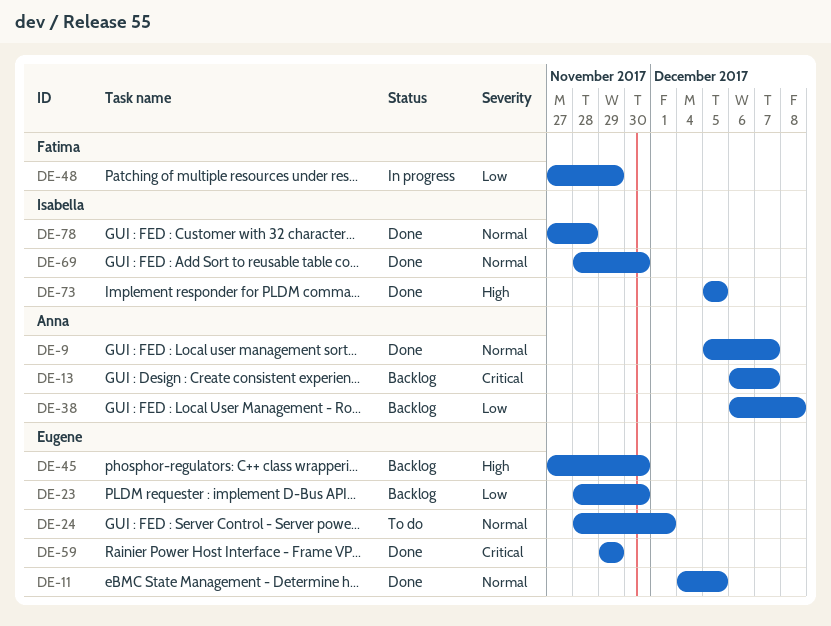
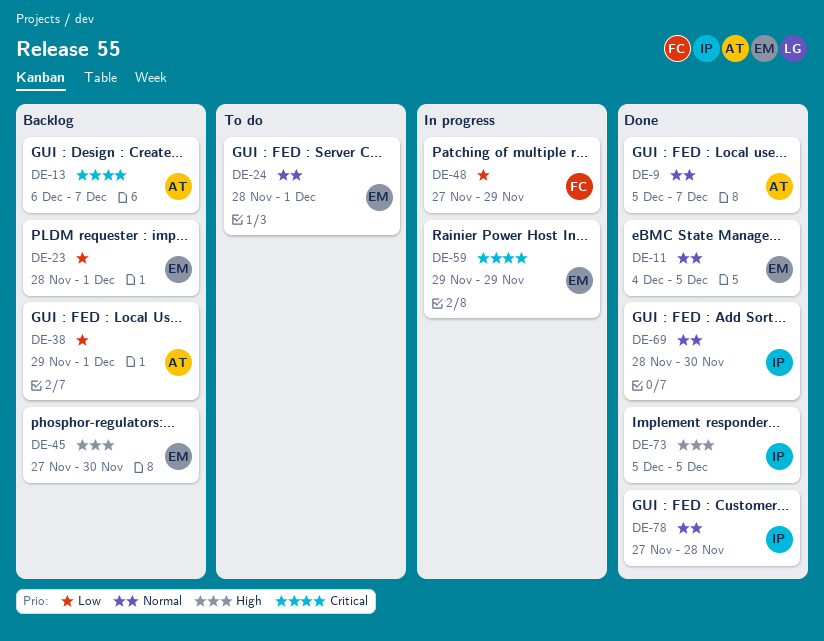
DE-23, due: Nov 30 -> Dec 1
DE-38, start: Dec 6 -> Nov 29
DE-38, due: Dec 8 -> Dec 1
DE-59, status: Done -> In progress

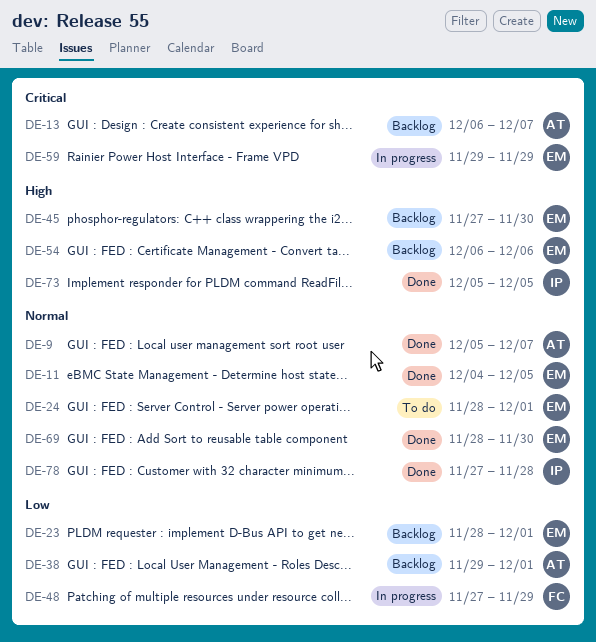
DE-54: none -> present
DE-69, owner: IP -> EM

